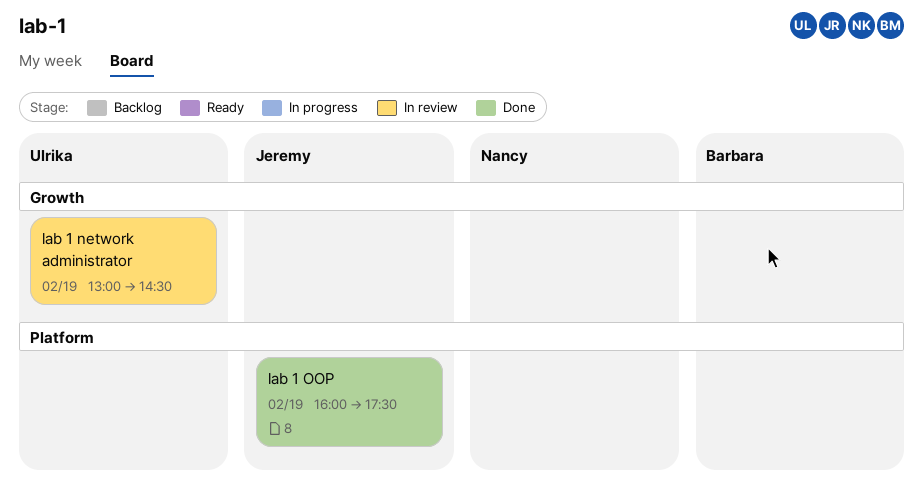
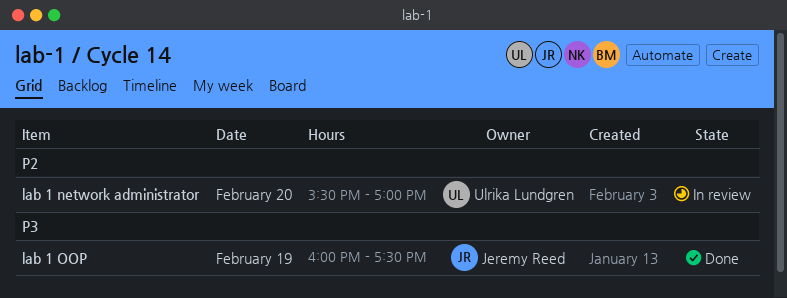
lab 1 network administrator, day: Feb 19 -> Feb 20
lab 1 network administrator, begins: 13:00 -> 15:30
lab 1 network administrator, ends: 14:30 -> 17:00

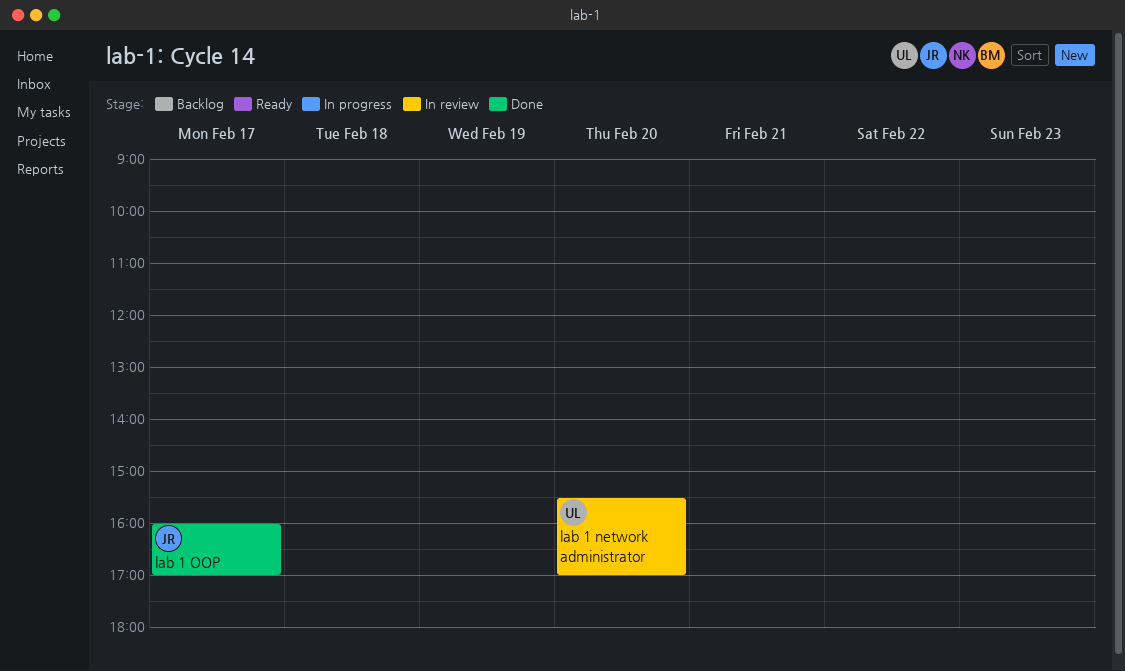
lab 1 OOP, day: Feb 19 -> Feb 17
lab 1 OOP, ends: 17:30 -> 17:00

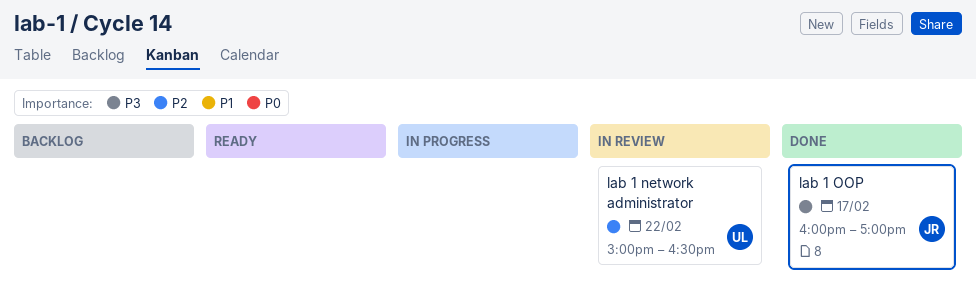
lab 1 network administrator, day: Feb 20 -> Feb 22
lab 1 network administrator, begins: 15:30 -> 15:00
lab 1 network administrator, ends: 17:00 -> 16:30

